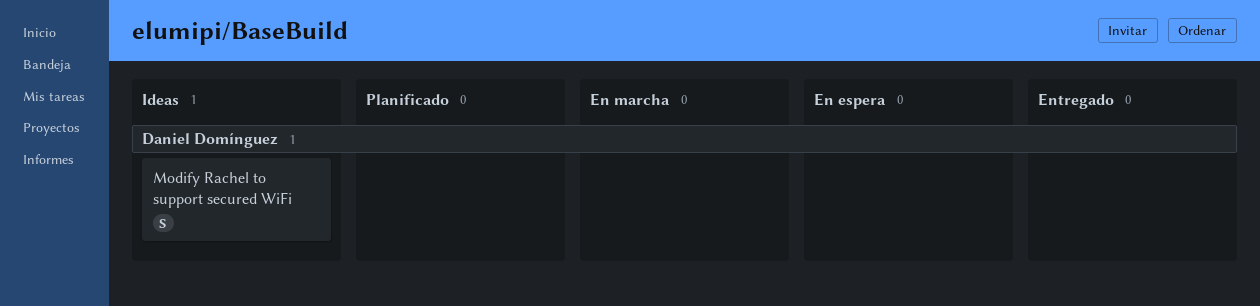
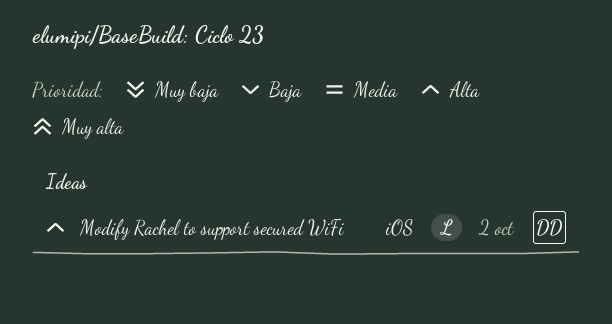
Modify Rachel to support secured WiFi, estimate: S -> L

